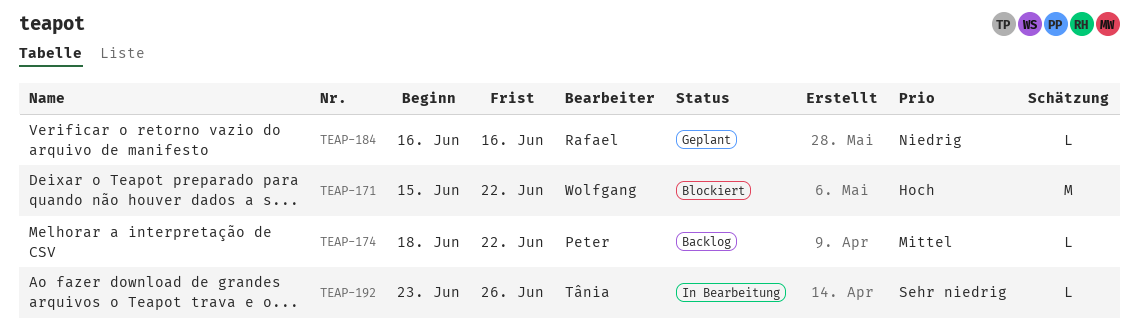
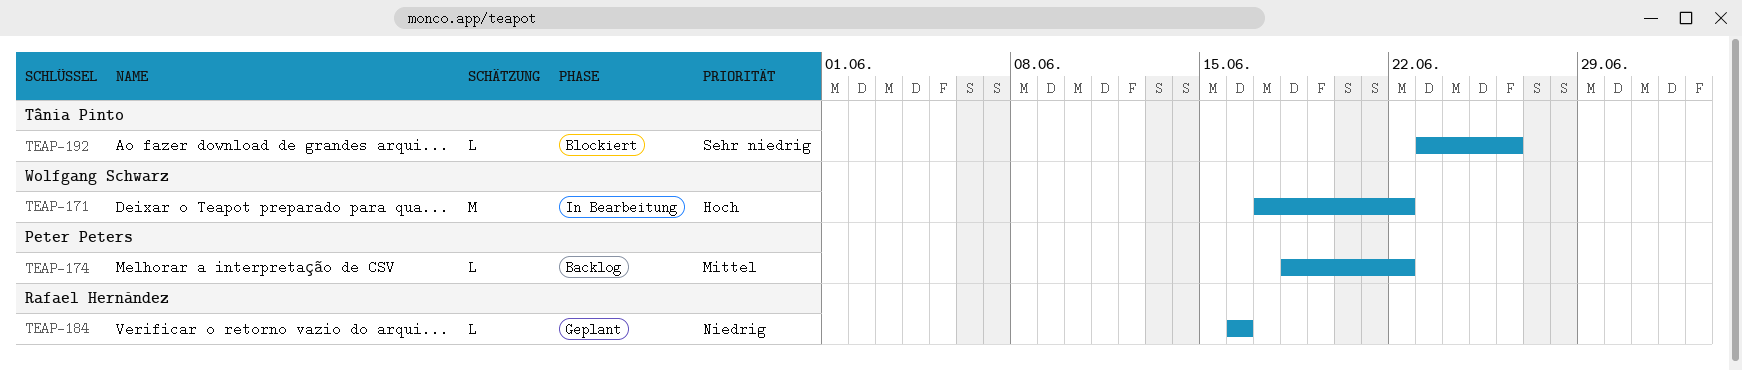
TEAP-171, status: Blockiert -> In Bearbeitung
TEAP-171, start: Jun 15 -> Jun 17
TEAP-192, status: In Bearbeitung -> Blockiert

